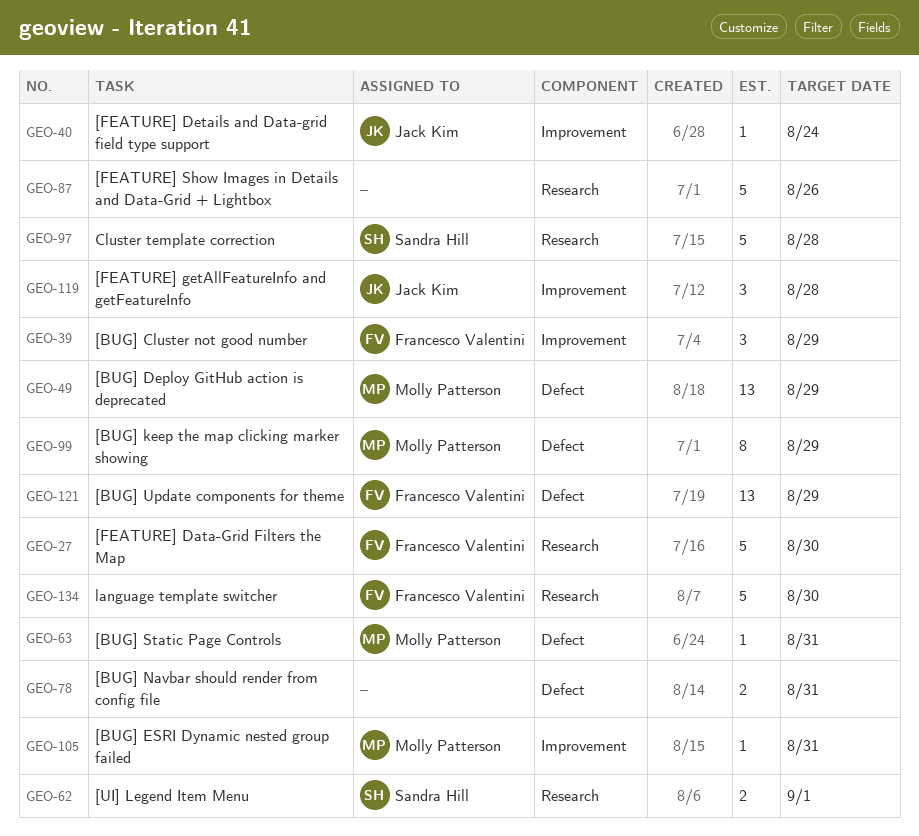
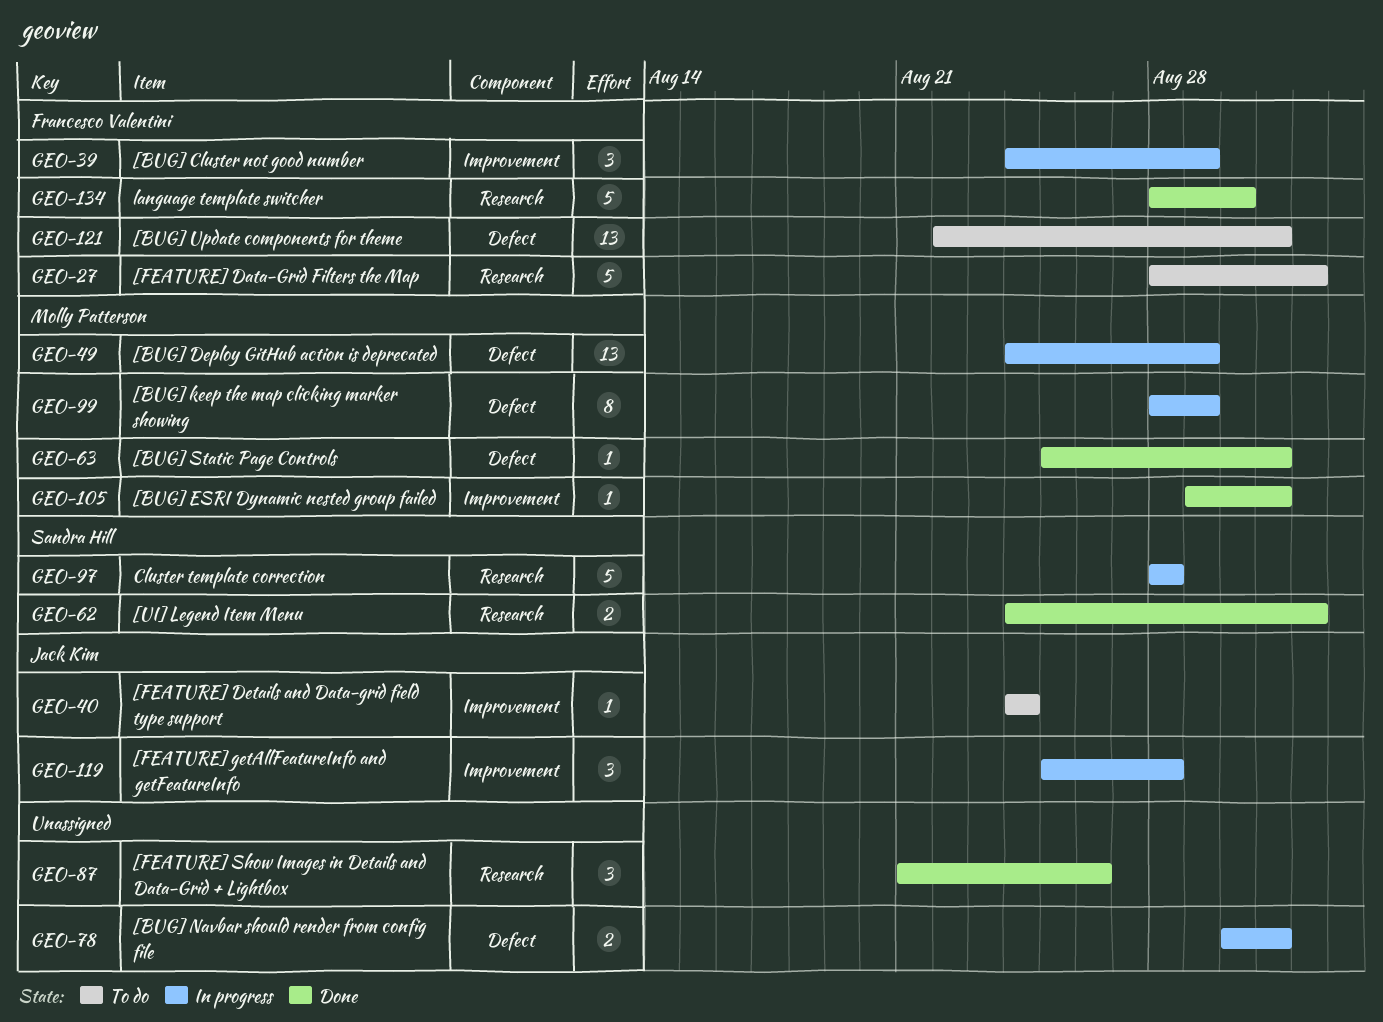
GEO-27, due: Aug 30 -> Sep 1
GEO-87, estimate: 5 -> 3
GEO-121, due: Aug 29 -> Aug 31

